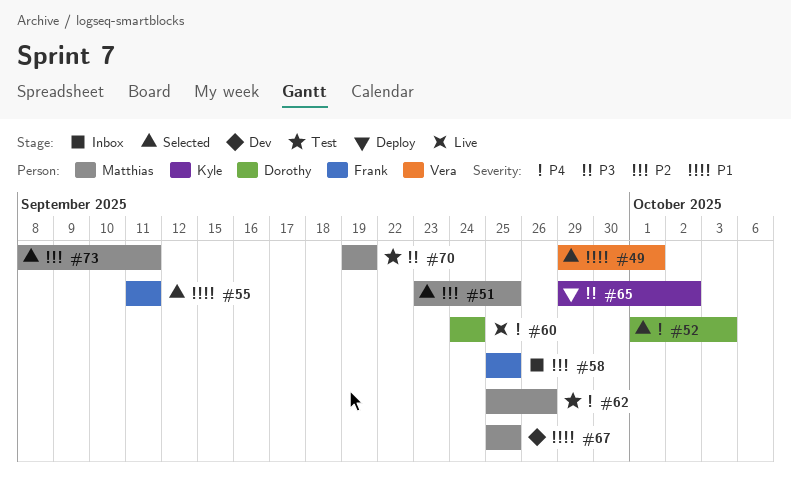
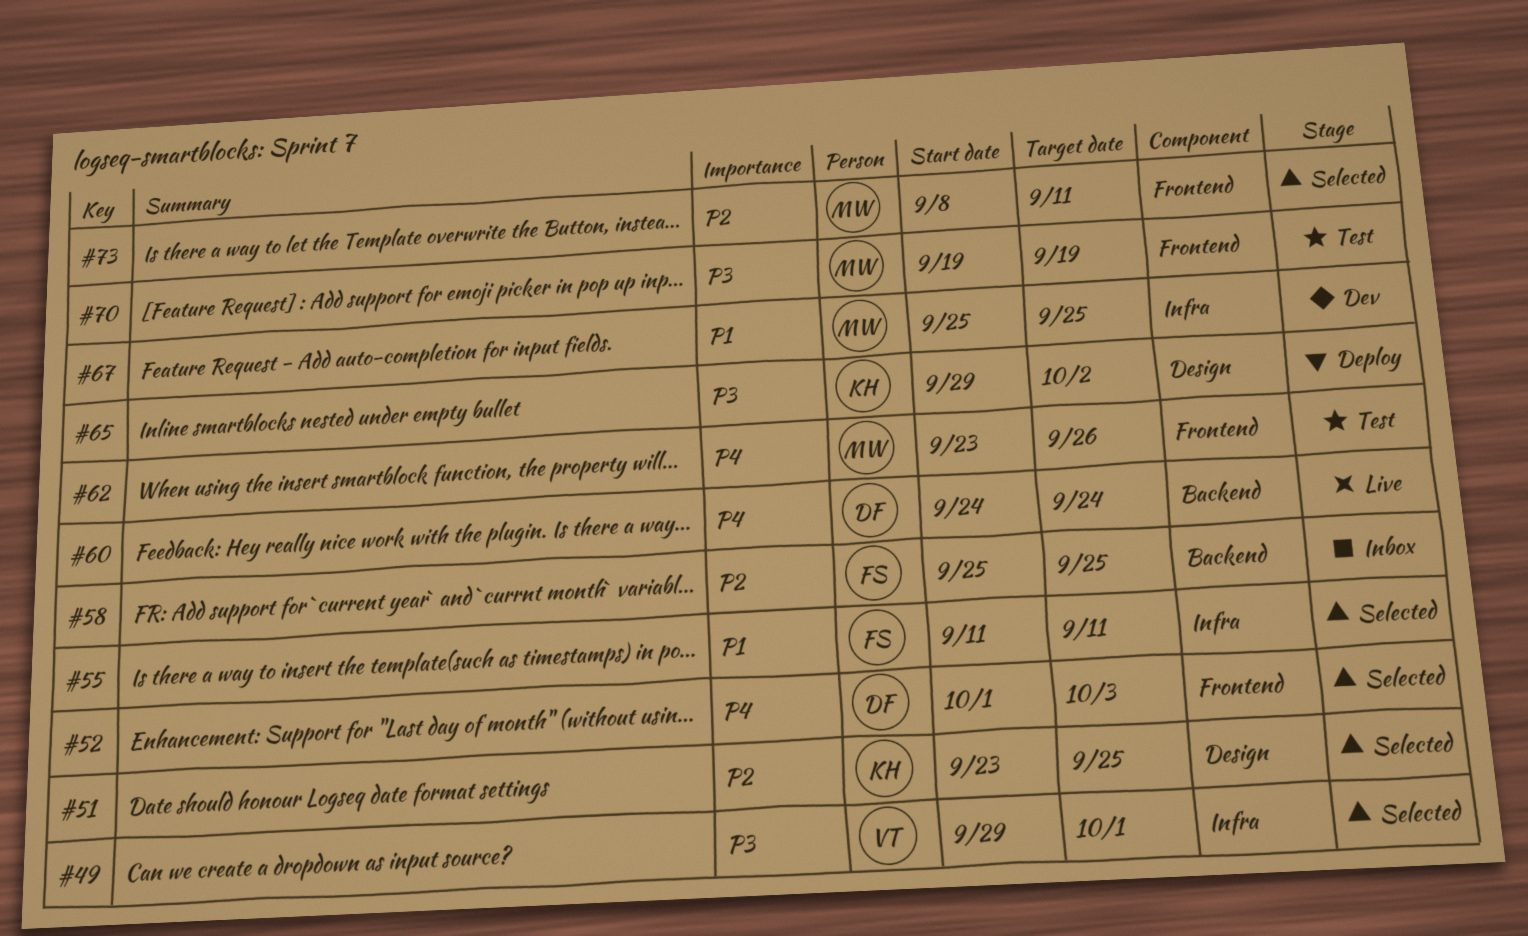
#49, priority: P1 -> P3
#51, owner: Matthias -> Kyle
#62, start: Sep 25 -> Sep 23

